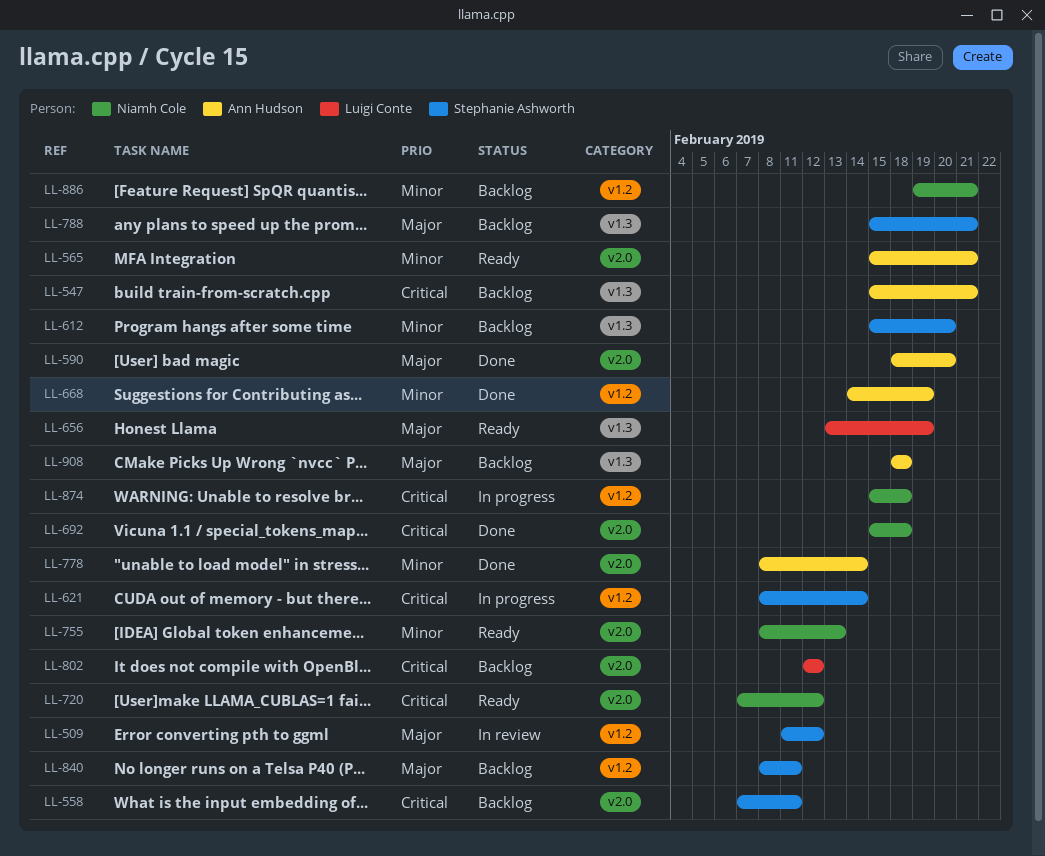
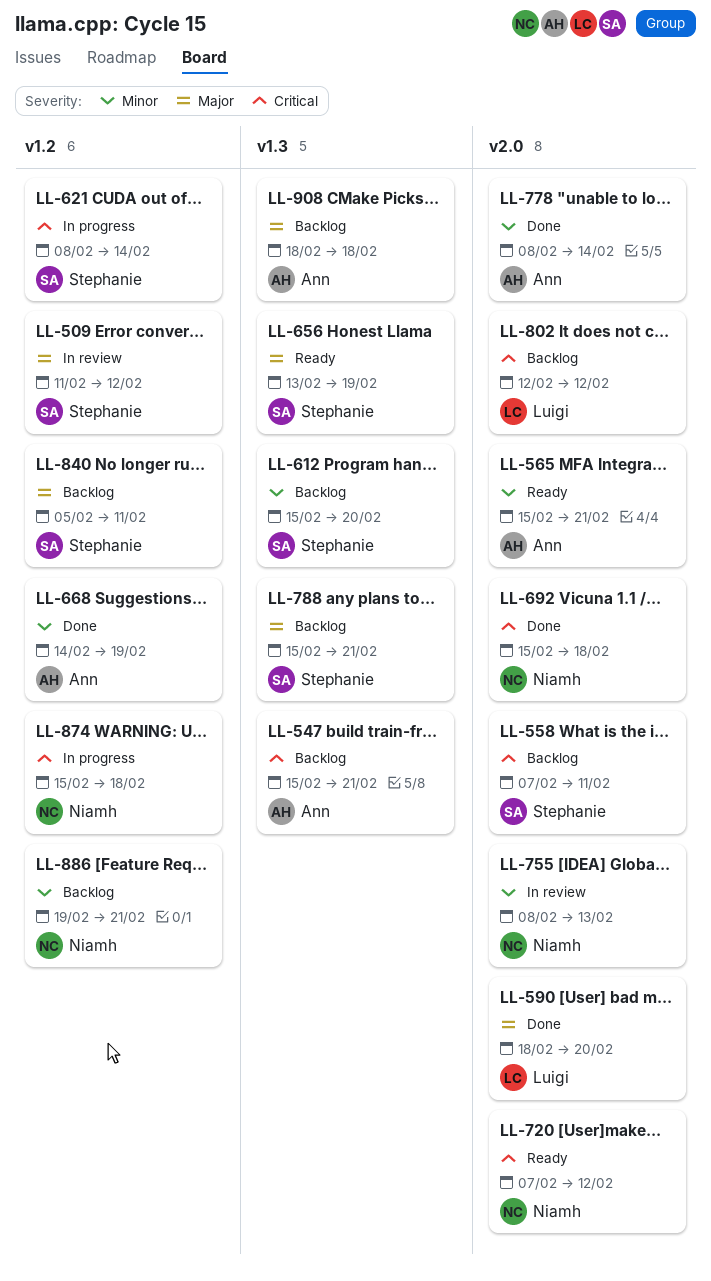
LL-590, owner: Ann Hudson -> Luigi Conte
LL-656, owner: Luigi Conte -> Stephanie Ashworth
LL-755, status: Ready -> In review
LL-840, start: Feb 8 -> Feb 5

